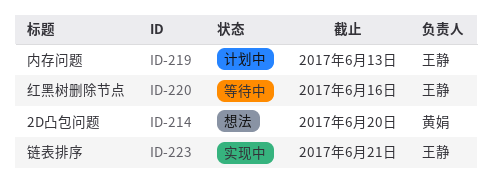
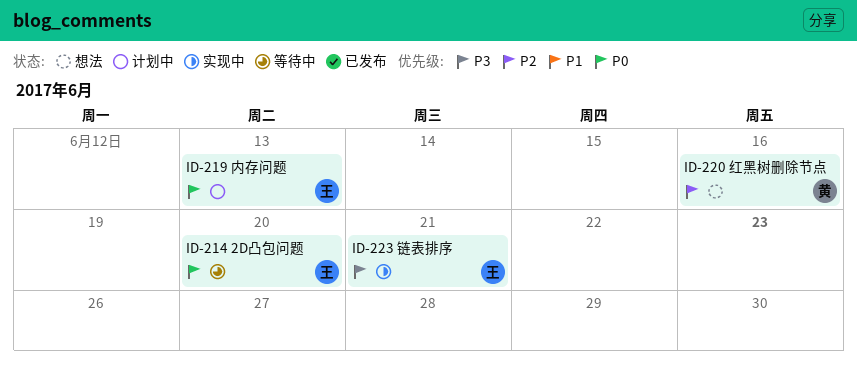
ID-214, status: 想法 -> 等待中
ID-214, owner: 黄娟 -> 王静
ID-220, status: 等待中 -> 想法
ID-220, owner: 王静 -> 黄娟

